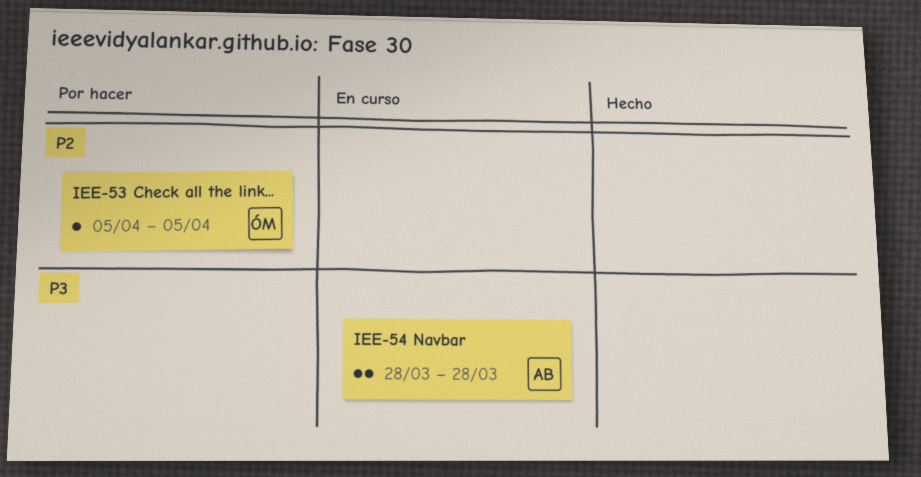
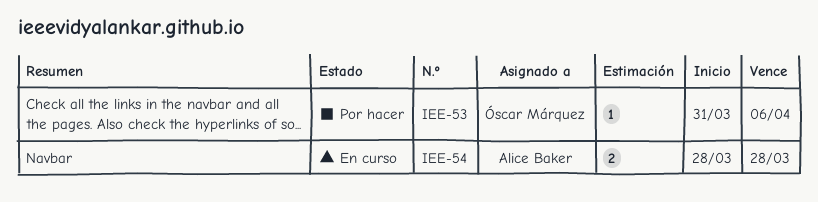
IEE-53, start: Apr 5 -> Mar 31
IEE-53, due: Apr 5 -> Apr 6

